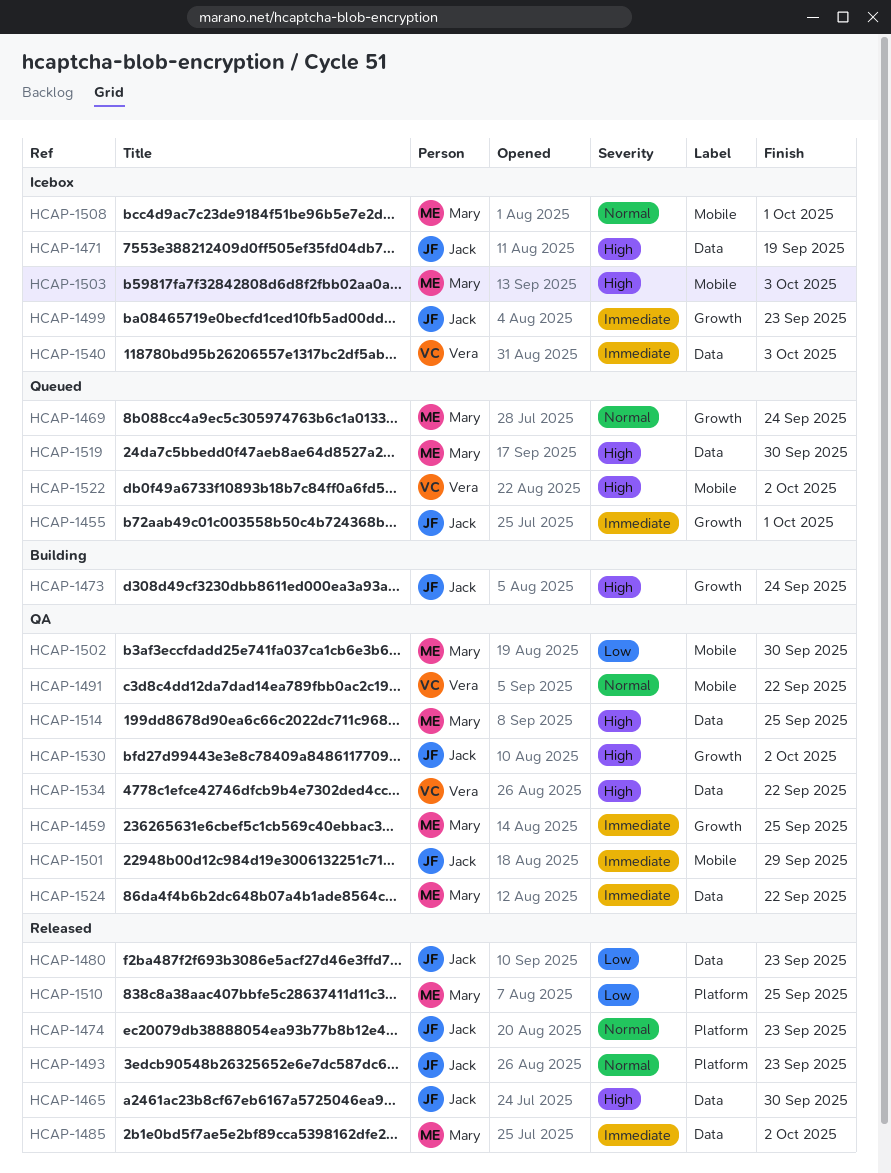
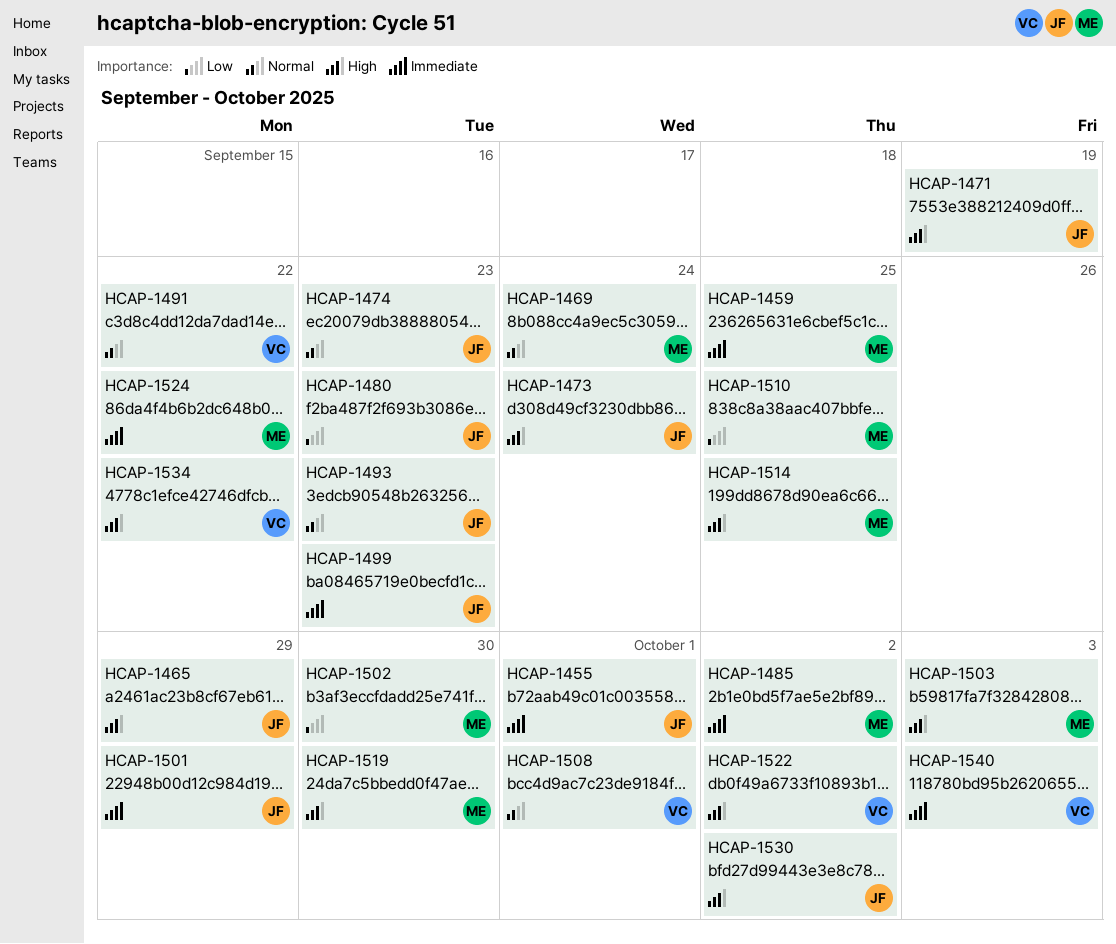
HCAP-1465, due: Sep 30 -> Sep 29
HCAP-1508, owner: Mary -> Vera

